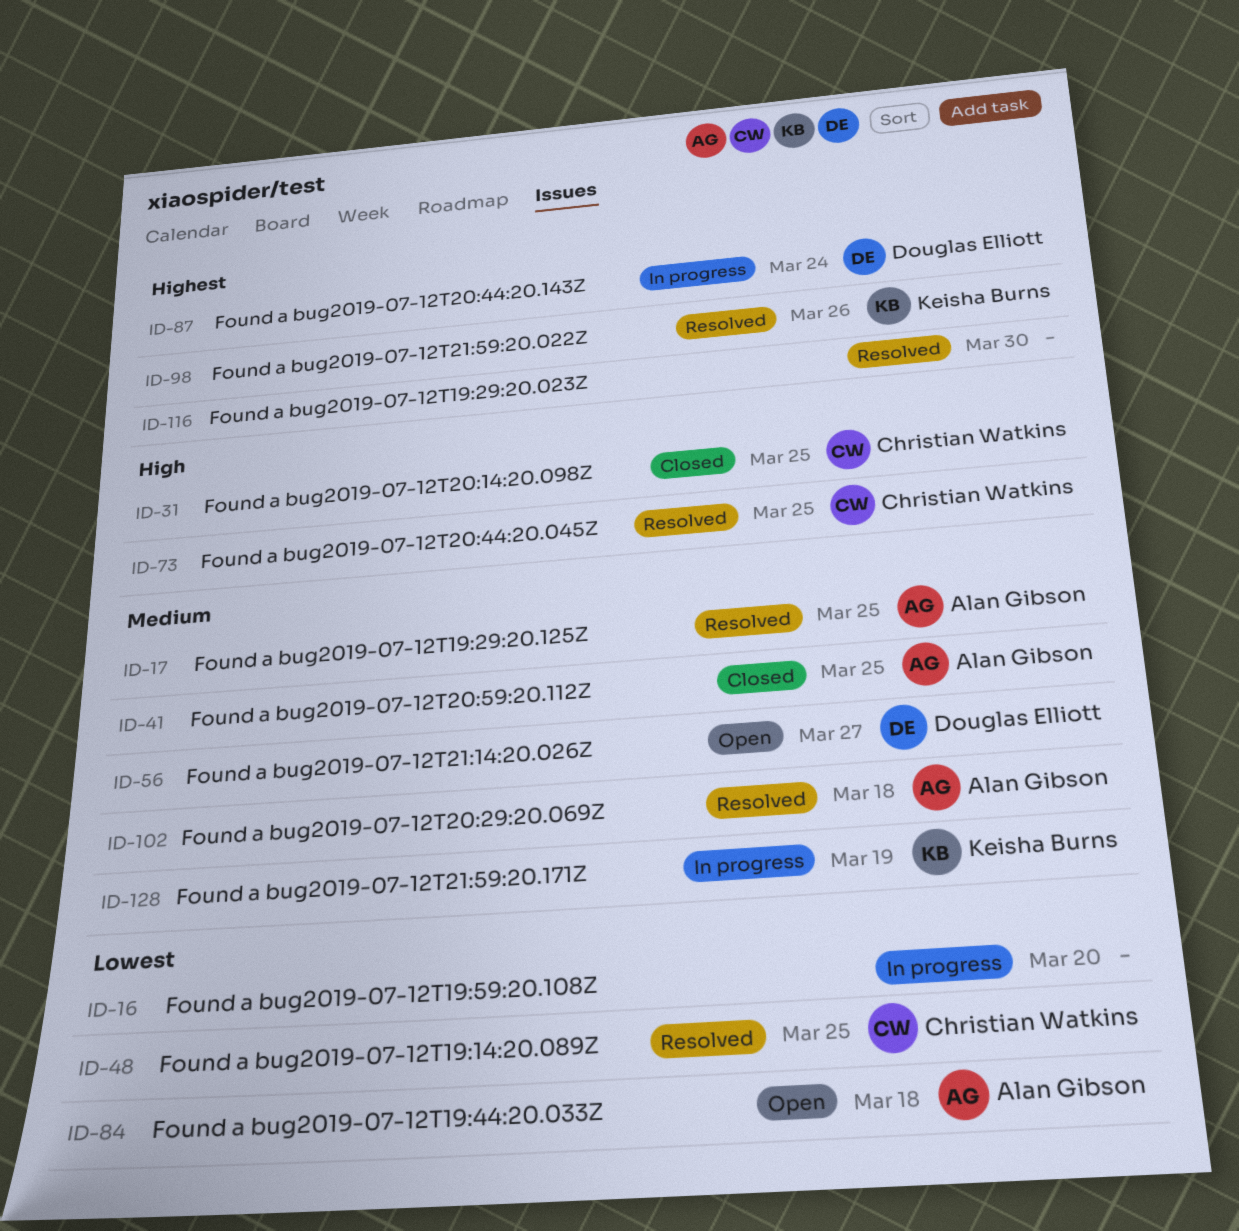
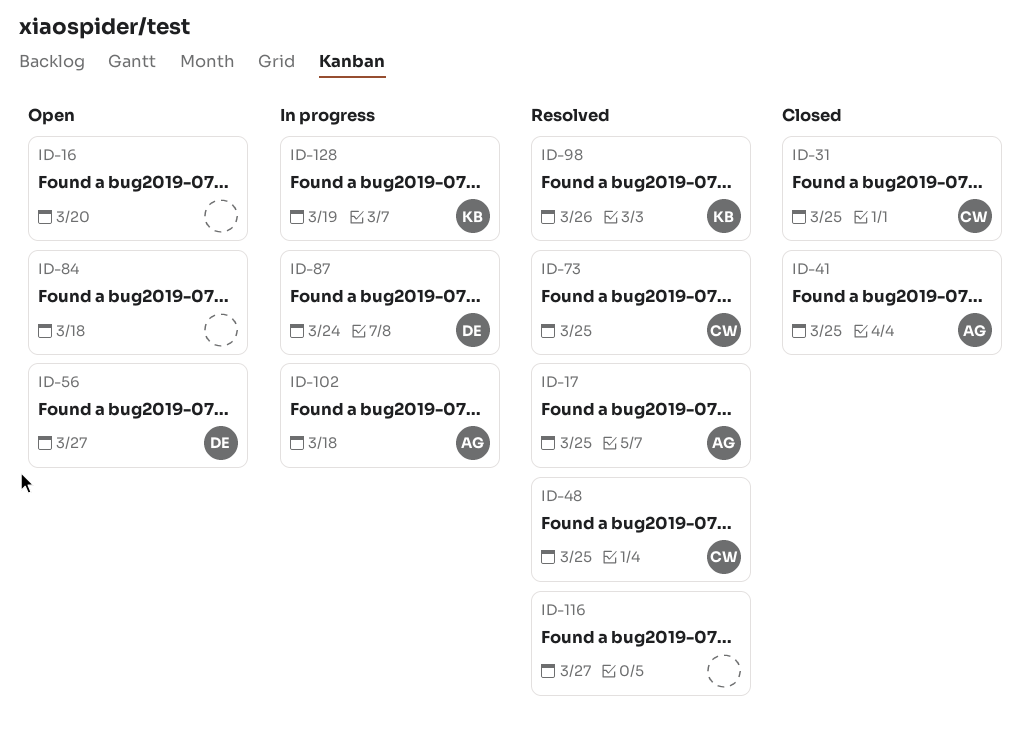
ID-16, status: In progress -> Open
ID-84, owner: Alan Gibson -> none
ID-102, status: Resolved -> In progress
ID-116, due: Mar 30 -> Mar 27

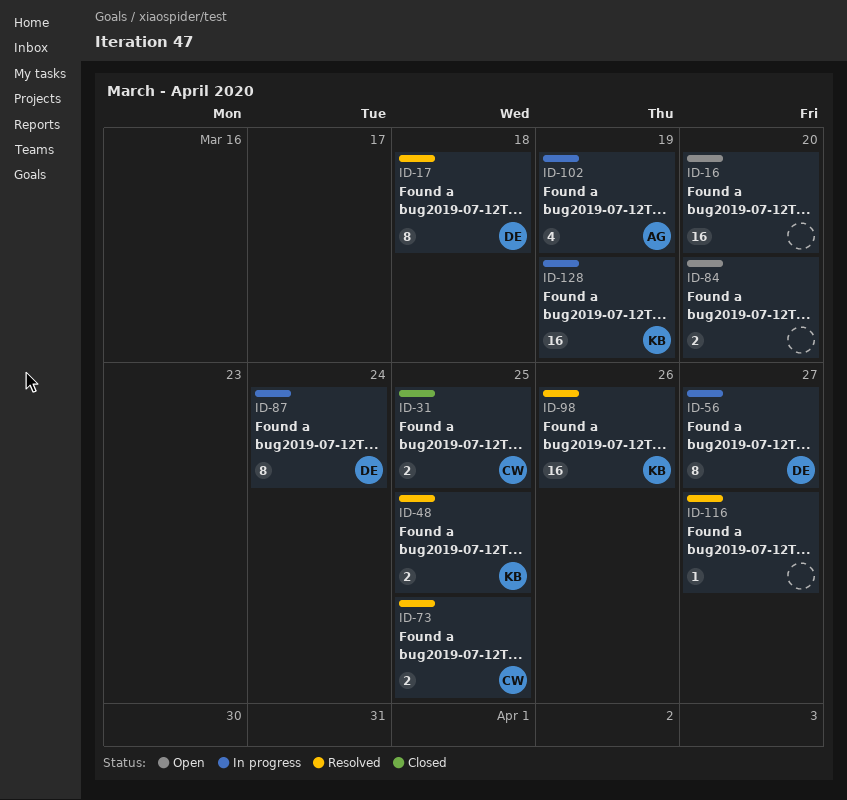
ID-17, owner: AG -> DE
ID-17, due: Mar 25 -> Mar 18
ID-41: present -> none
ID-48, owner: CW -> KB
ID-56, status: Open -> In progress
ID-84, due: Mar 18 -> Mar 20
ID-102, due: Mar 18 -> Mar 19

